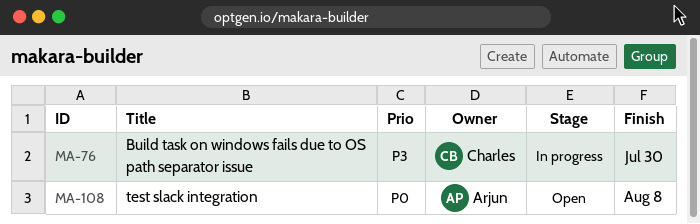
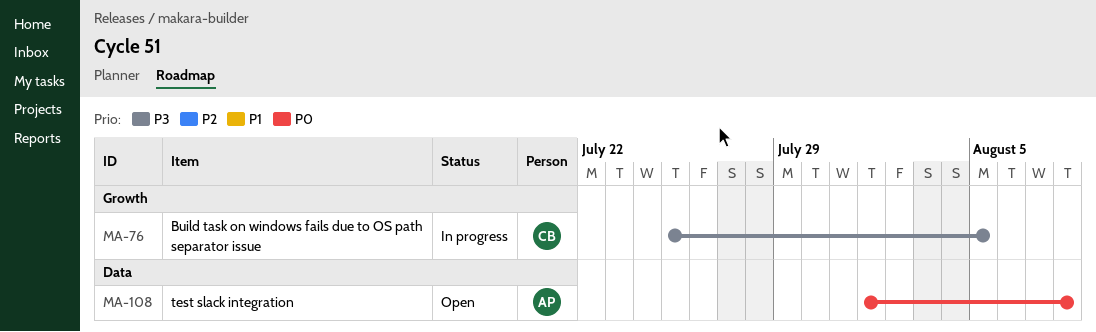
MA-76, due: Jul 30 -> Aug 5

